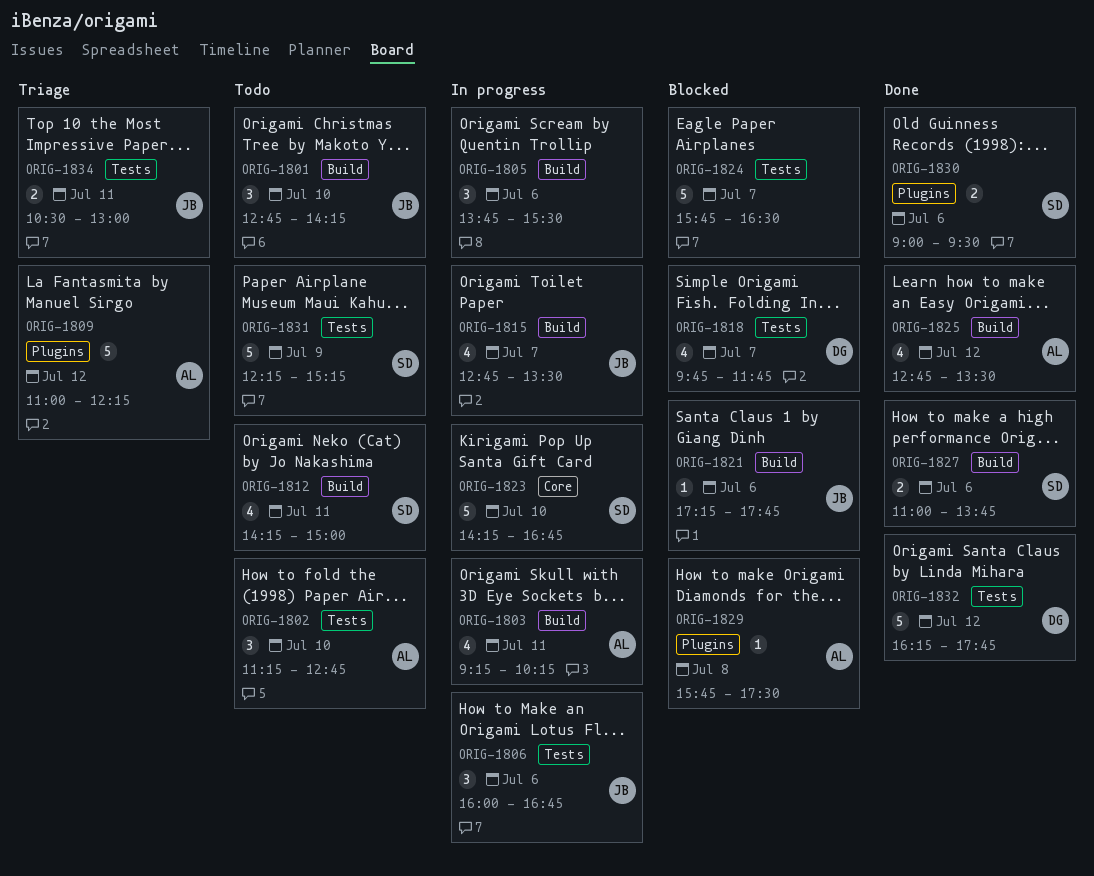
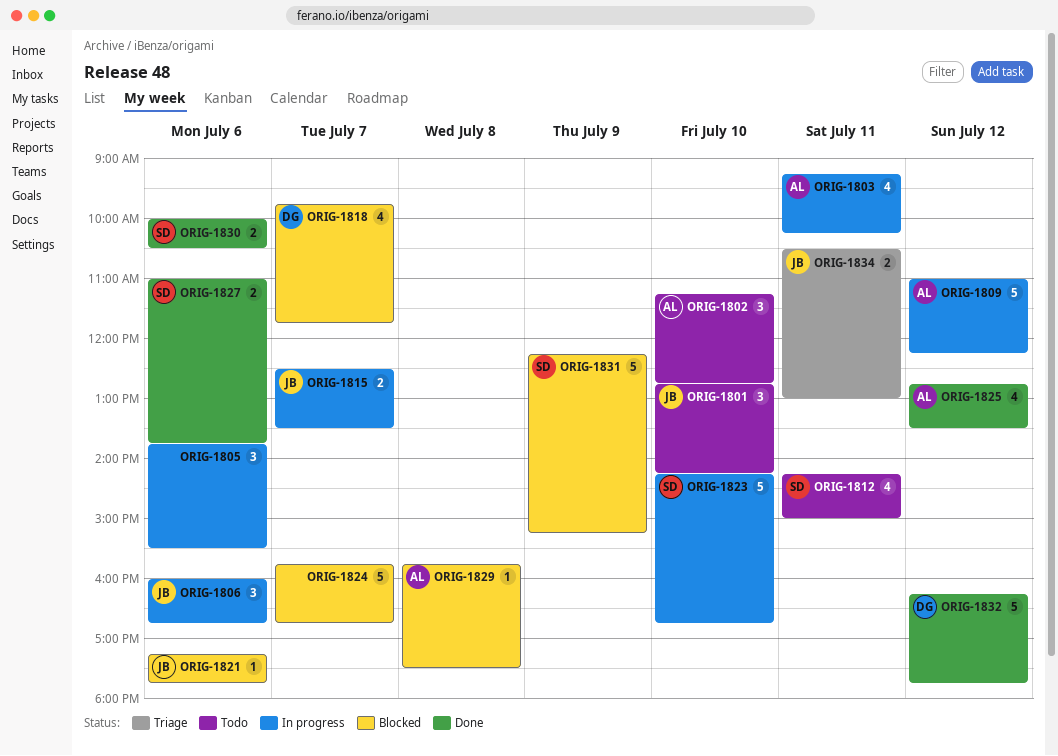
ORIG-1809, status: Triage -> In progress
ORIG-1815, estimate: 4 -> 2
ORIG-1815, begins: 12:45 -> 12:30
ORIG-1824, ends: 16:30 -> 16:45
ORIG-1830, begins: 09:00 -> 10:00
ORIG-1830, ends: 09:30 -> 10:30
ORIG-1831, status: Todo -> Blocked

